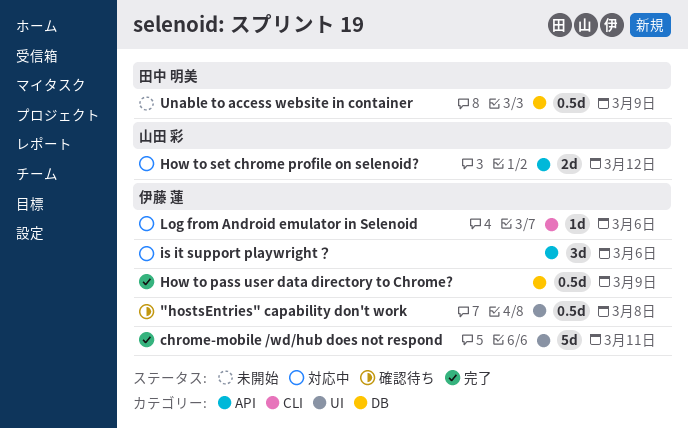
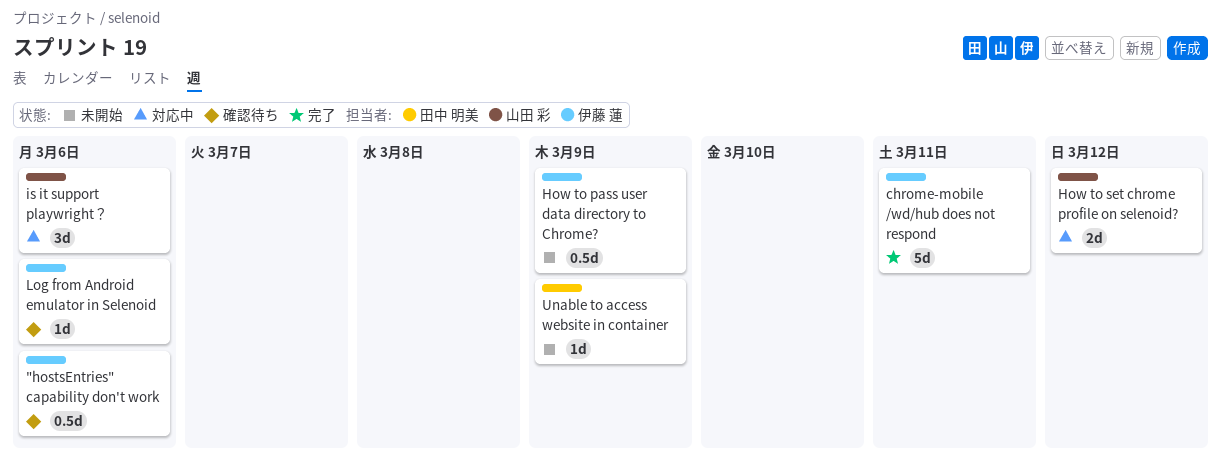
"hostsEntries" capability don't work, due: Mar 8 -> Mar 6
How to pass user data directory to Chrome?, status: 完了 -> 未開始
is it support playwright？, owner: 伊藤 蓮 -> 山田 彩
Log from Android emulator in Selenoid, status: 対応中 -> 確認待ち
Unable to access website in container, estimate: 0.5d -> 1d

